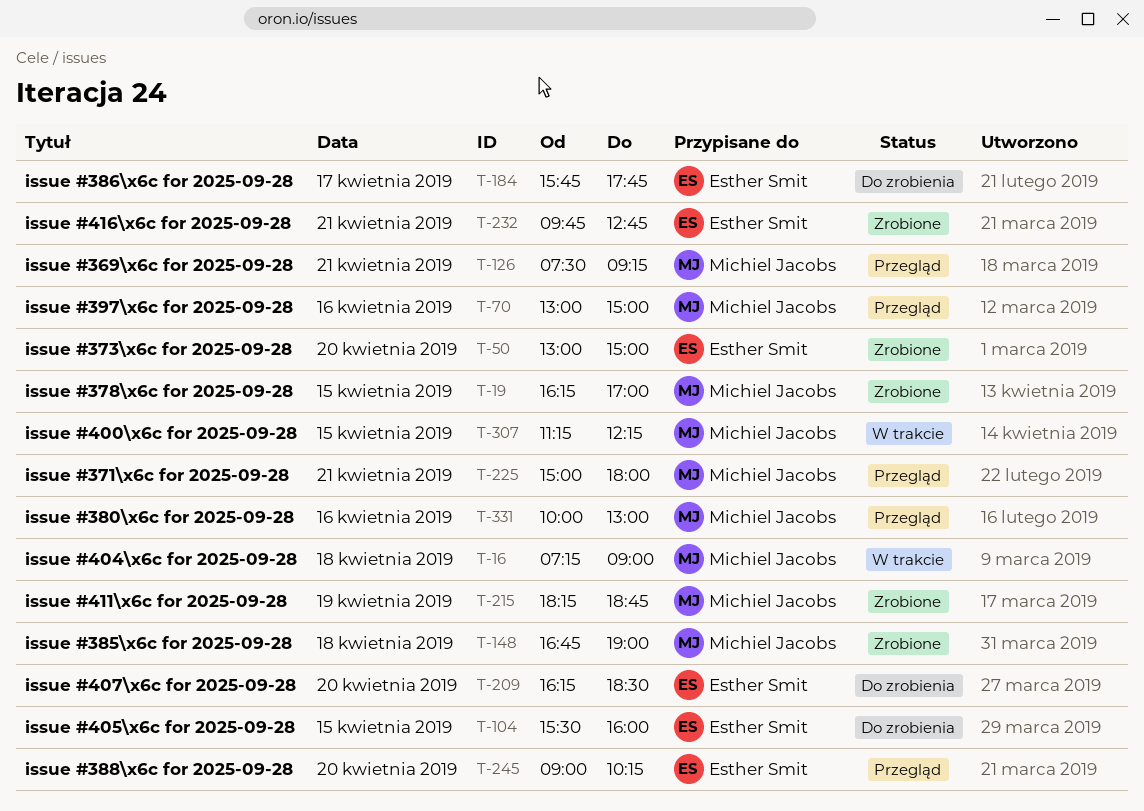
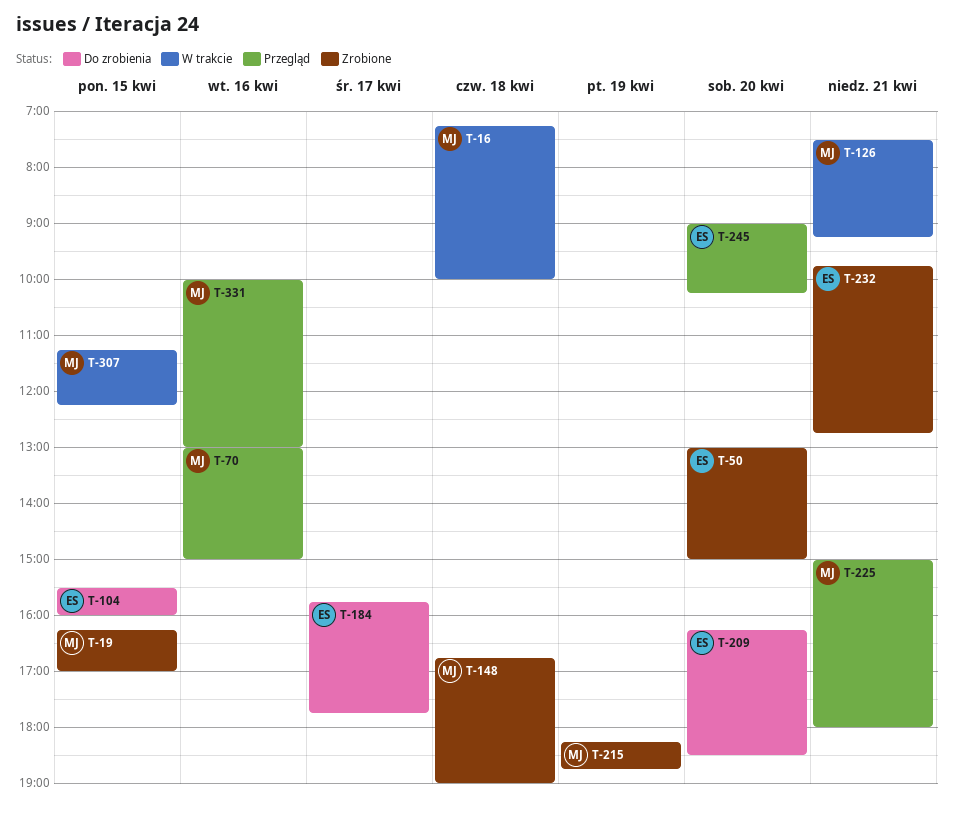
T-16, ends: 09:00 -> 10:00
T-126, status: Przegląd -> W trakcie

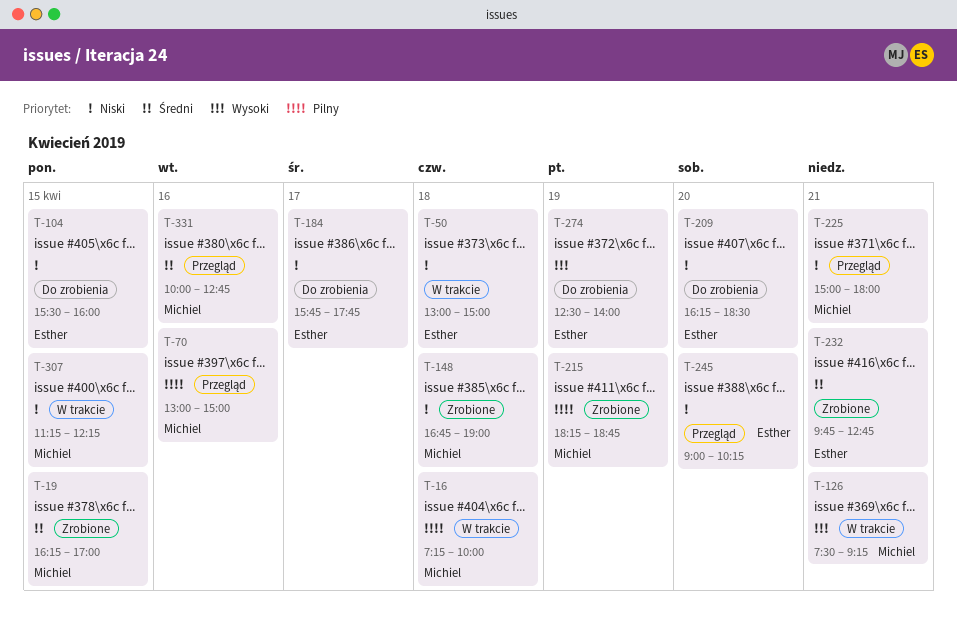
T-50, status: Zrobione -> W trakcie
T-50, day: Apr 20 -> Apr 18
T-274: none -> present
T-331, ends: 13:00 -> 12:45

